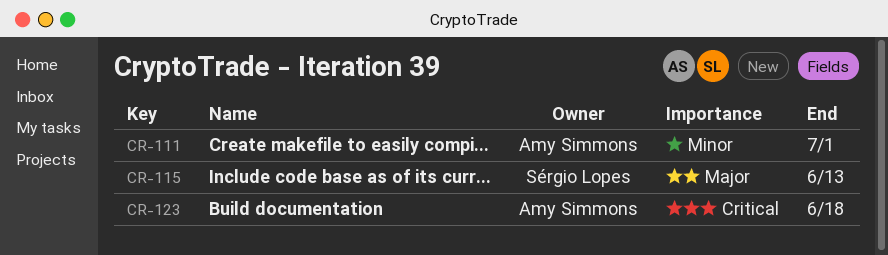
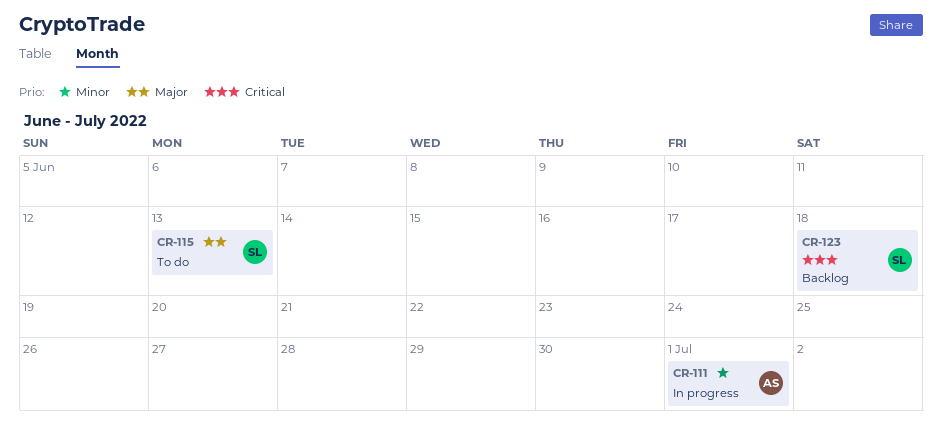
CR-123, owner: Amy Simmons -> Sérgio Lopes

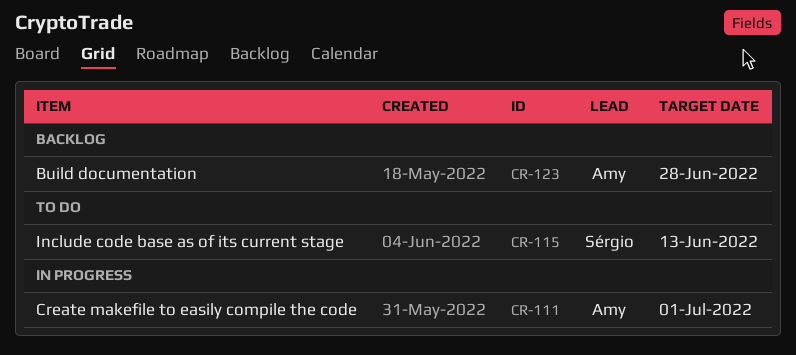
CR-123, owner: Sérgio -> Amy
CR-123, due: Jun 18 -> Jun 28

